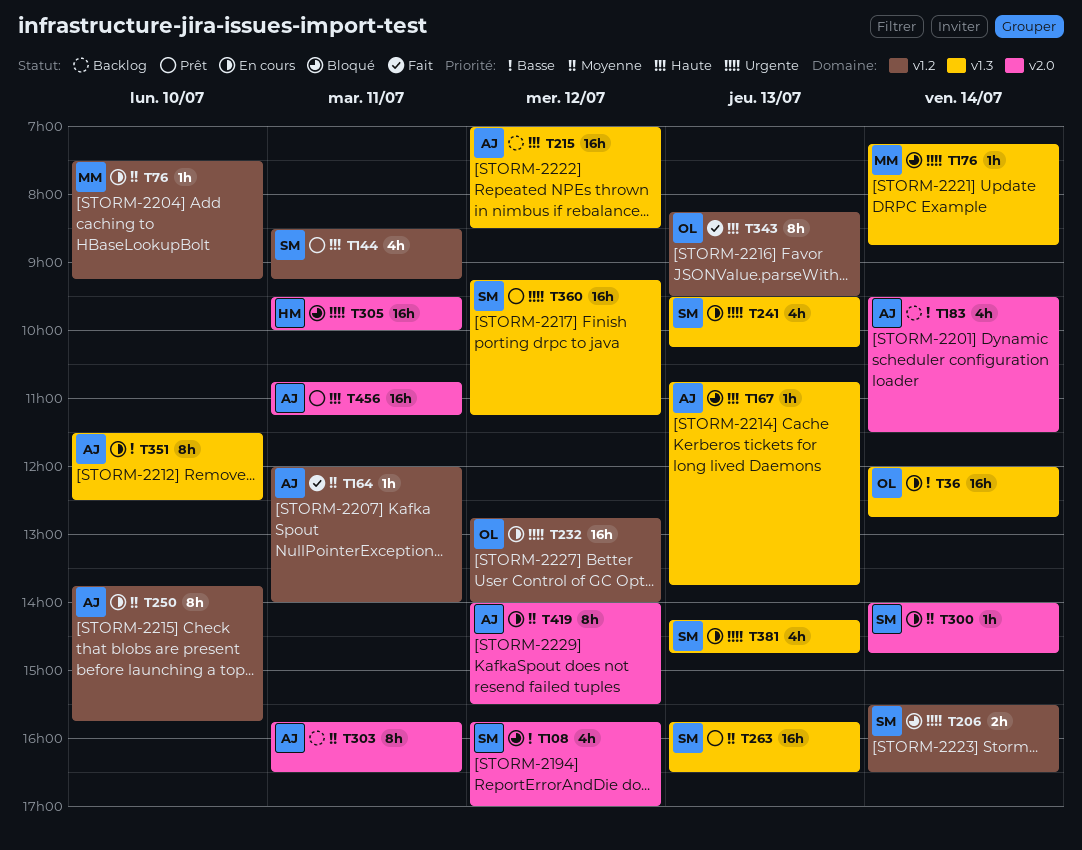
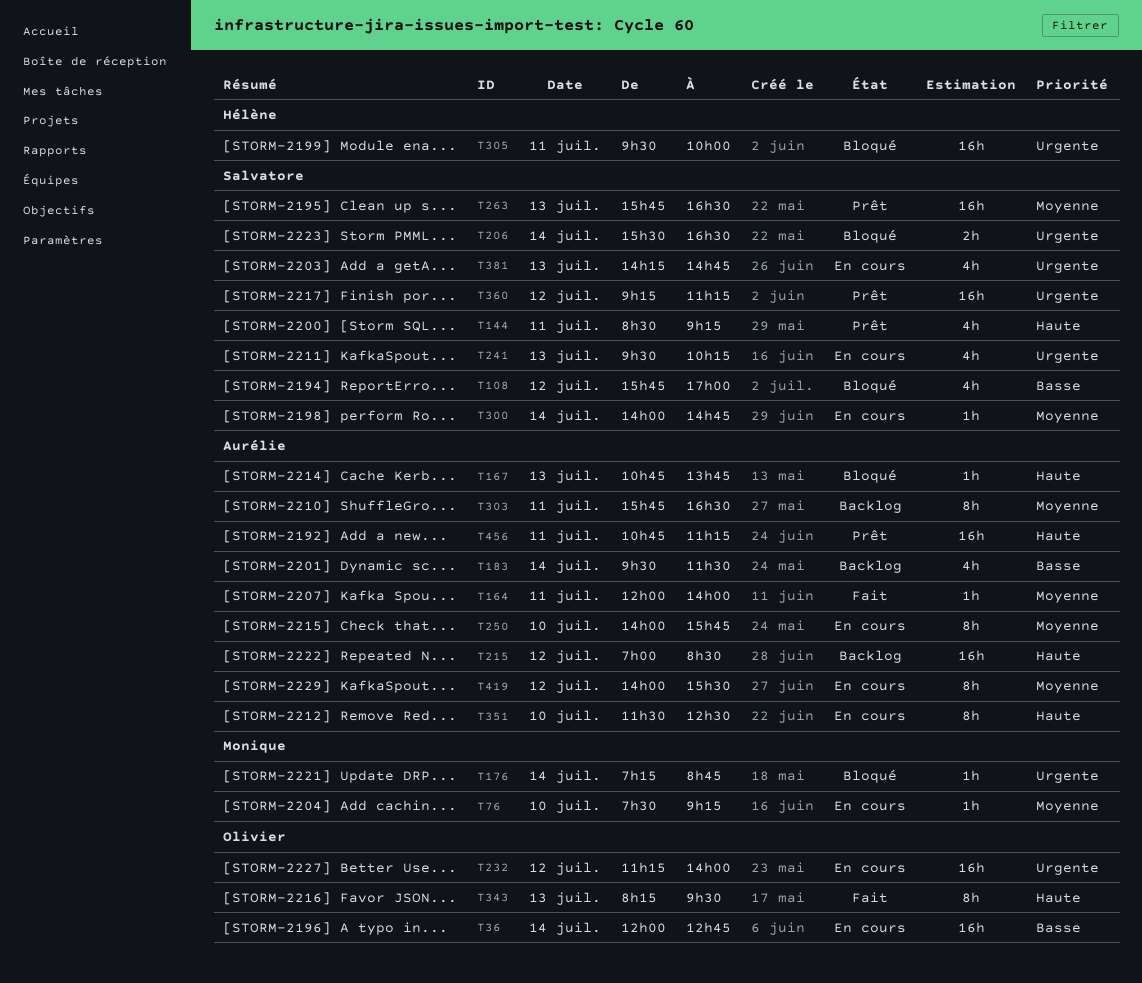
T232, begins: 12:45 -> 11:15
T250, begins: 13:45 -> 14:00
T351, priority: Basse -> Haute

